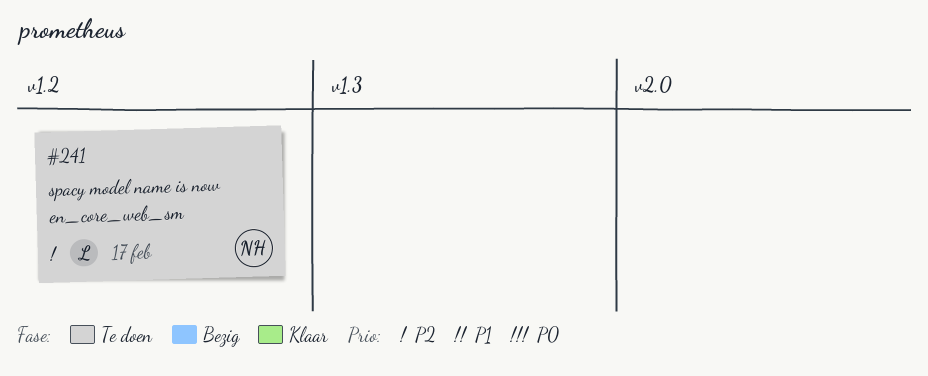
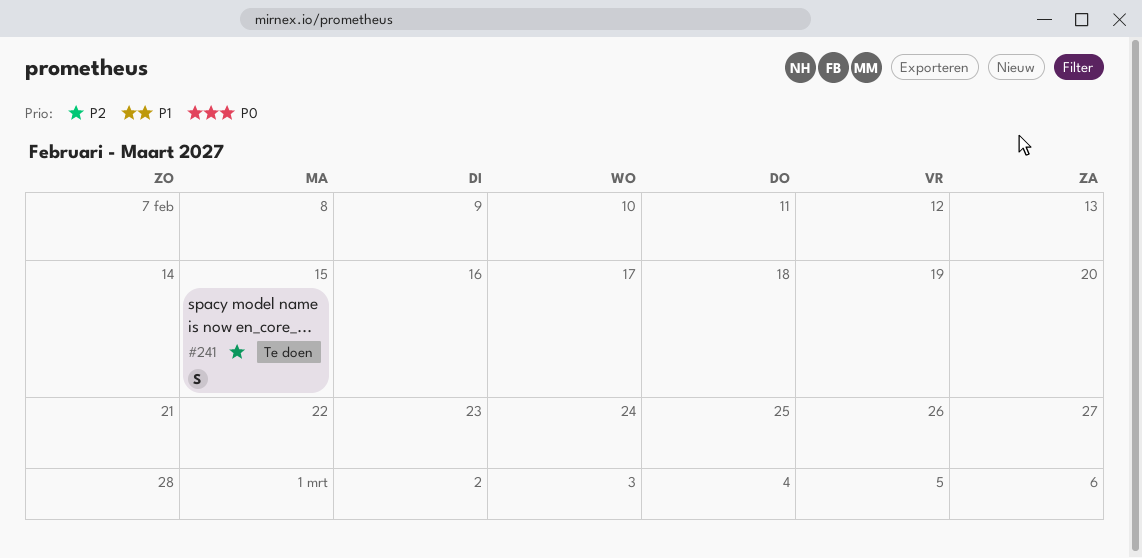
#241, estimate: L -> S
#241, due: Feb 17 -> Feb 15

